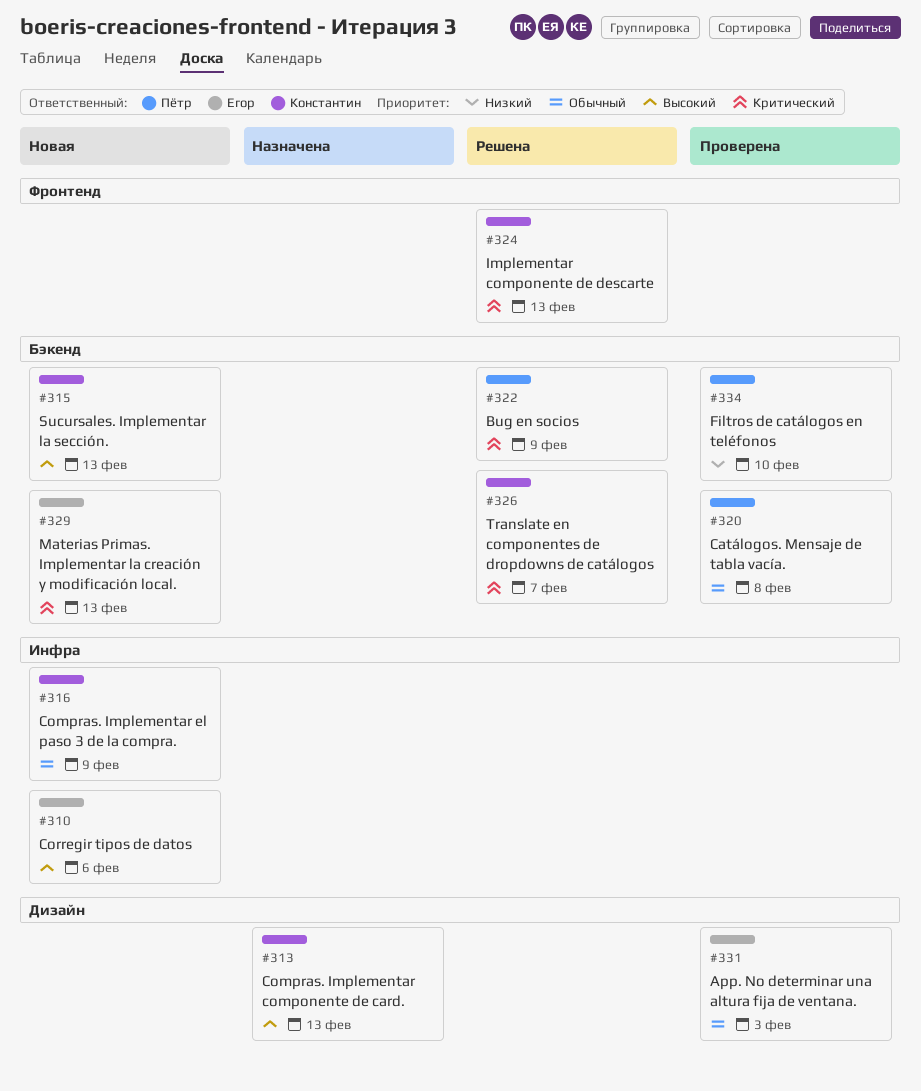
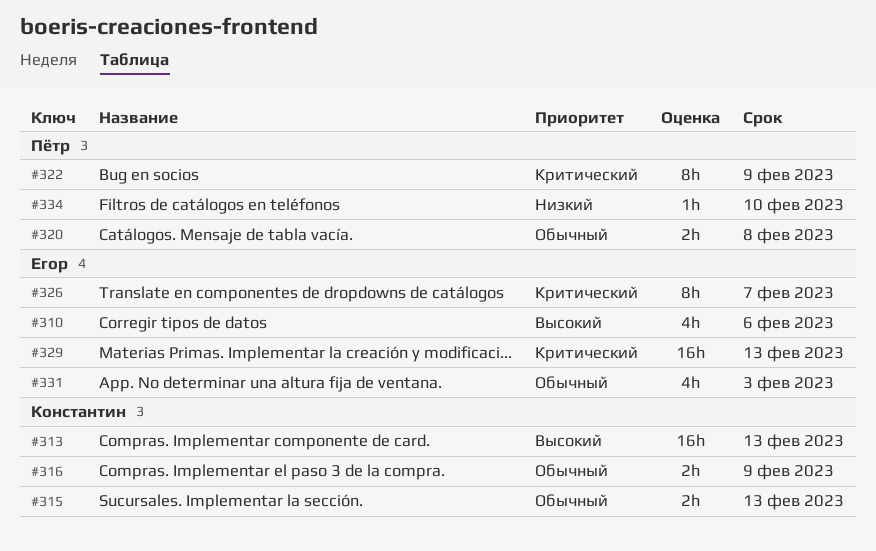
#315, priority: Высокий -> Обычный
#324: present -> none
#326, owner: Константин -> Егор

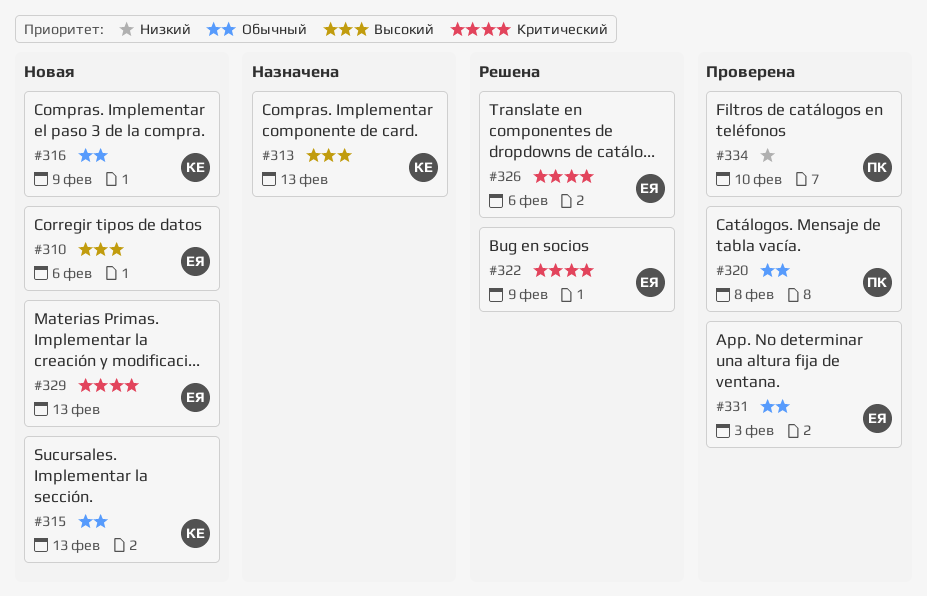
#322, owner: Пётр -> Егор
#326, due: Feb 7 -> Feb 6

